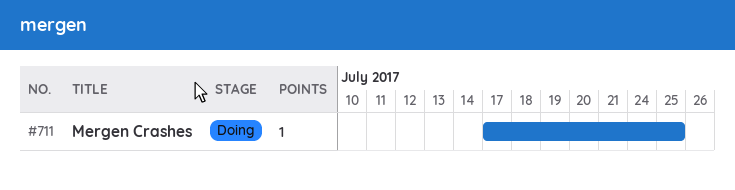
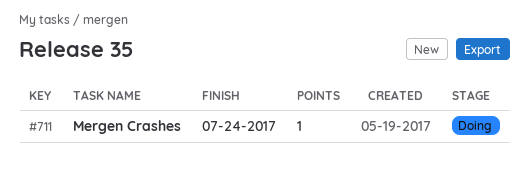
#711, due: Jul 25 -> Jul 24

